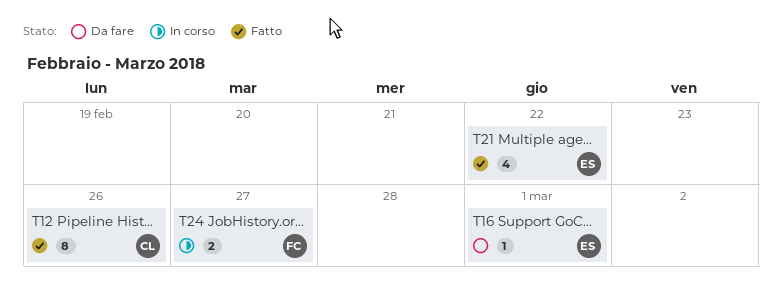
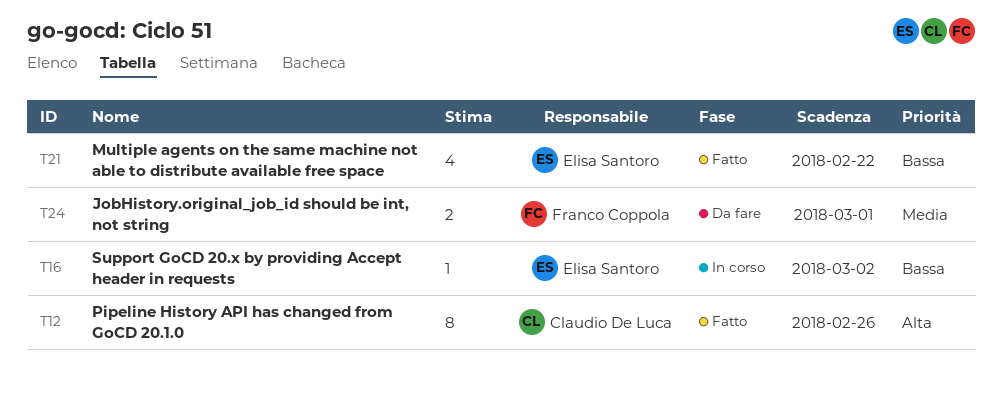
T16, status: Da fare -> In corso
T16, due: Mar 1 -> Mar 2
T24, status: In corso -> Da fare
T24, due: Feb 27 -> Mar 1

